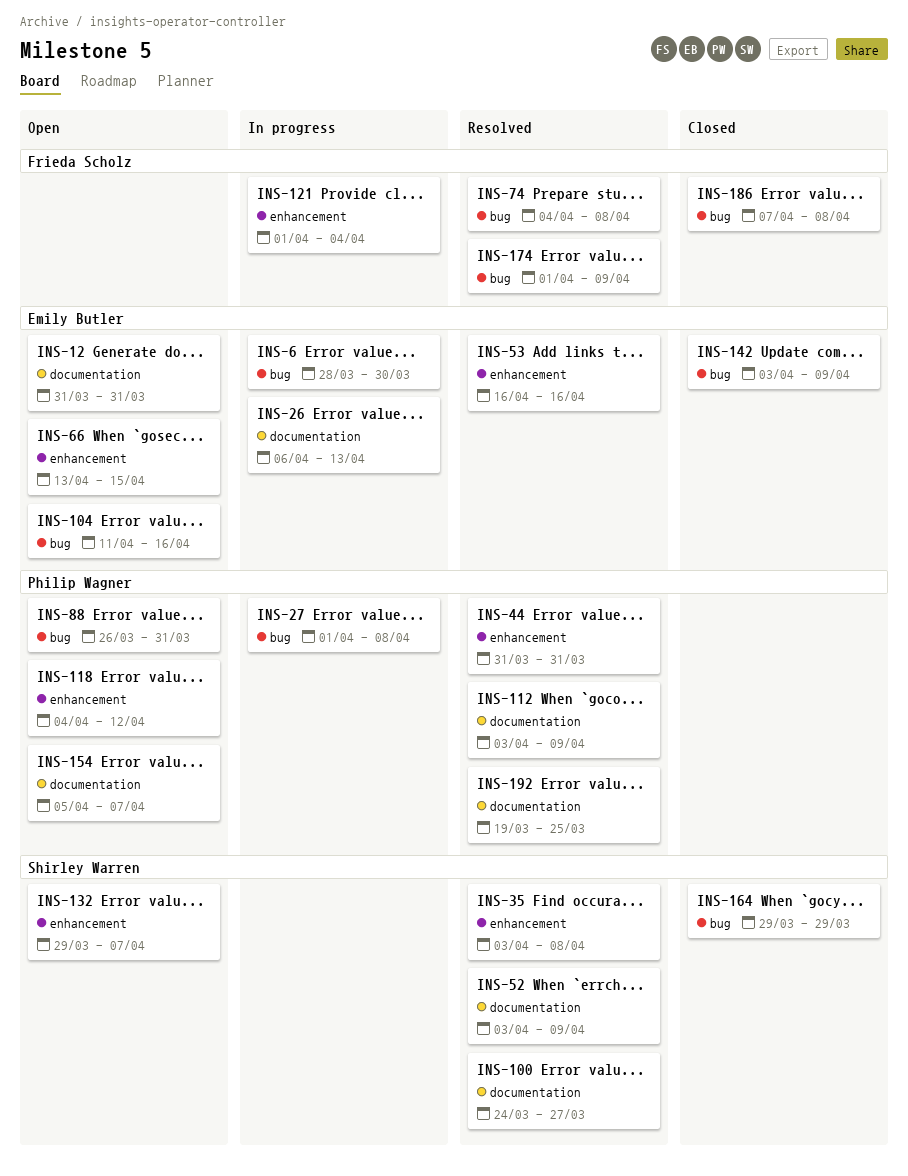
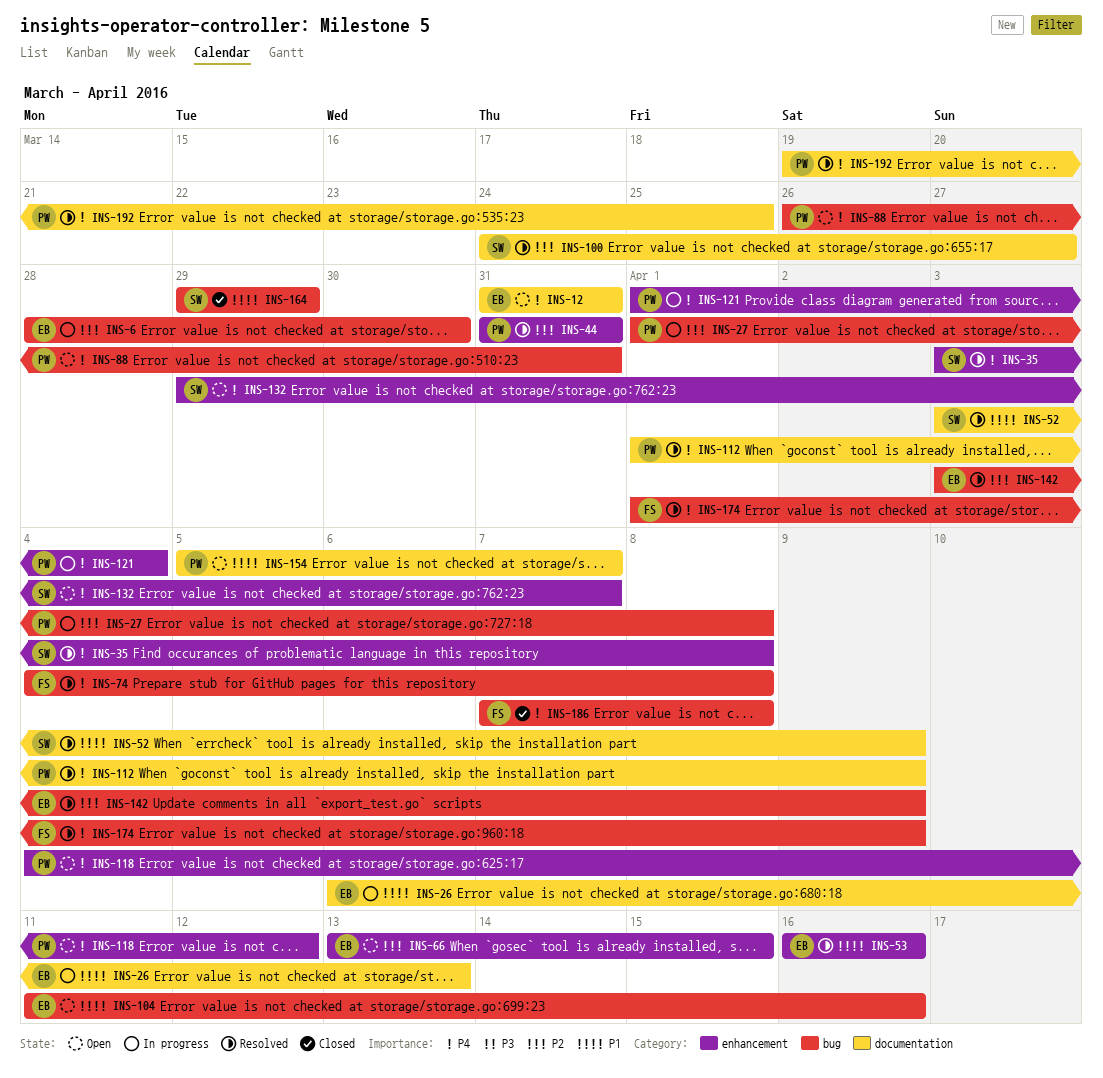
INS-112, start: Apr 3 -> Apr 1
INS-121, owner: Frieda Scholz -> Philip Wagner
INS-142, status: Closed -> Resolved

